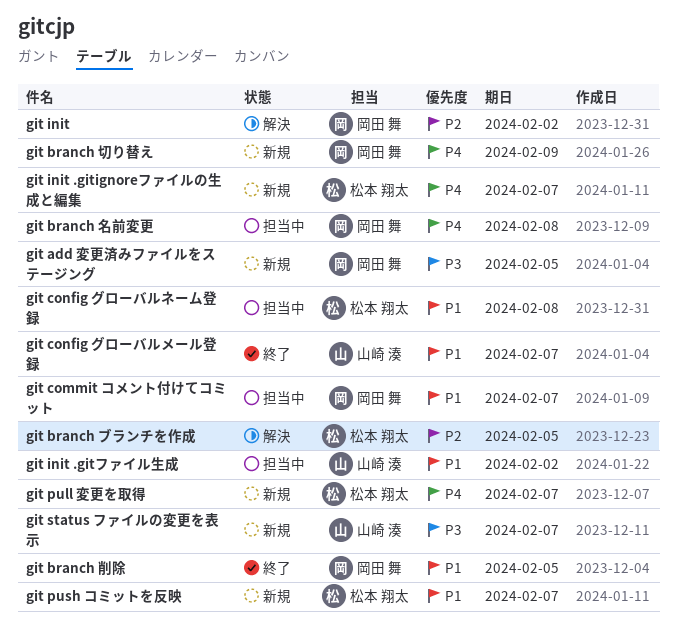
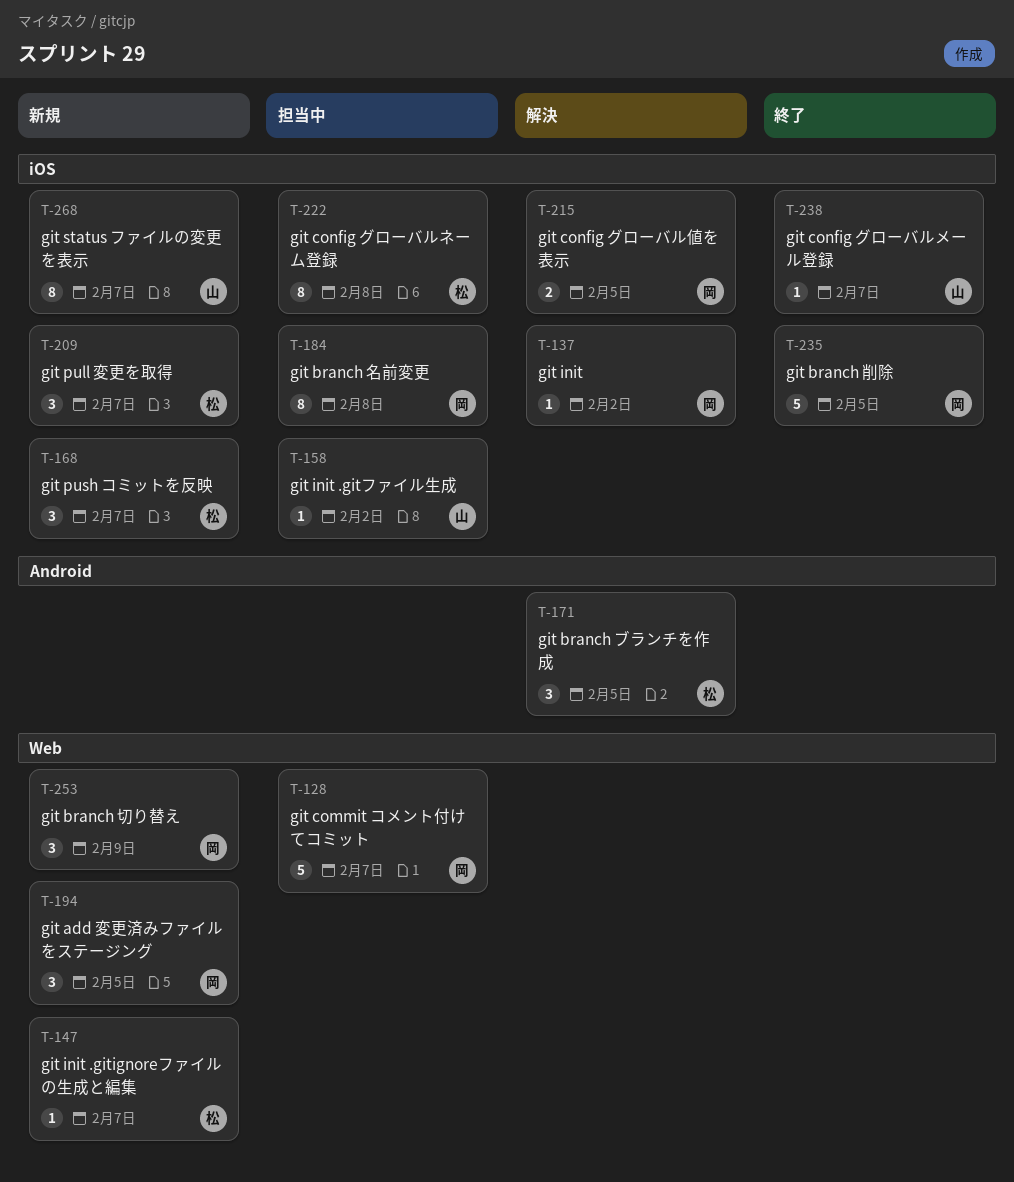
git config グローバル値を表示: none -> present

